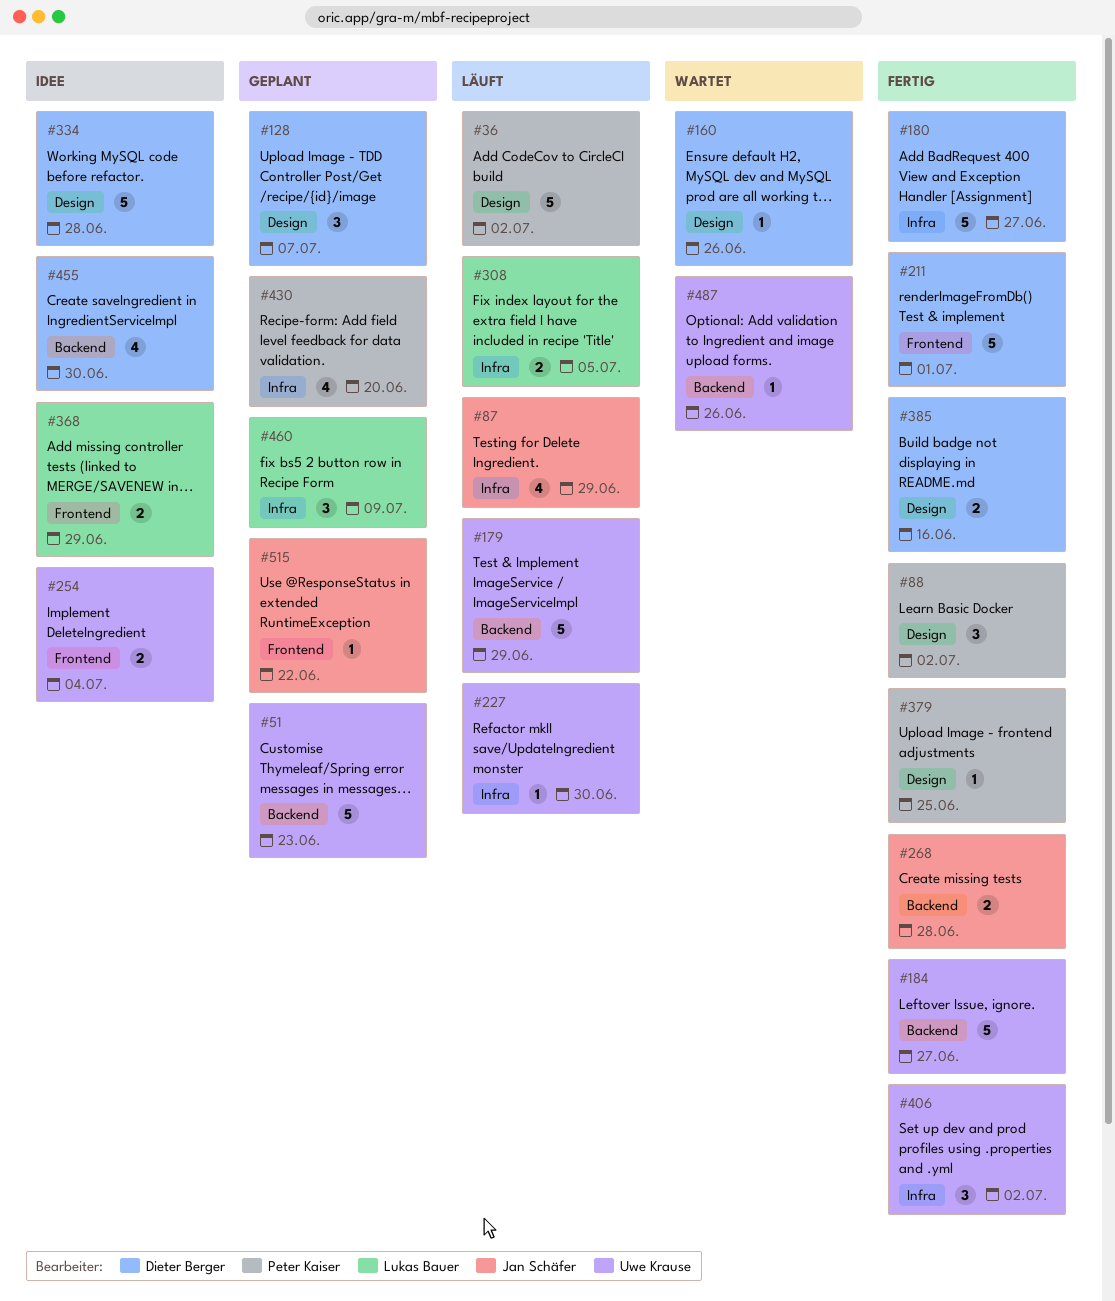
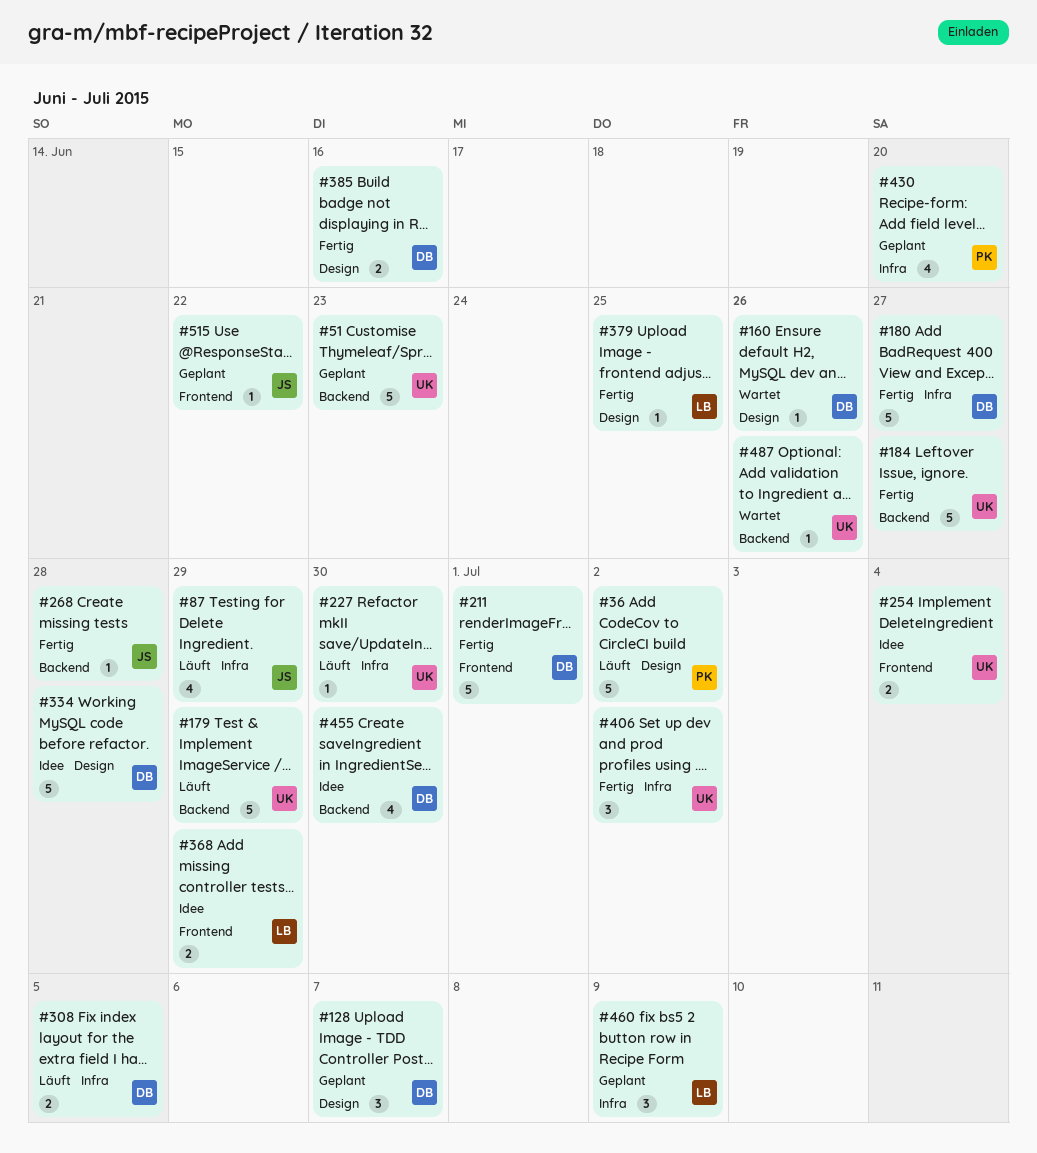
#88: present -> none
#268, estimate: 2 -> 1
#308, owner: Lukas Bauer -> Dieter Berger
#379, owner: Peter Kaiser -> Lukas Bauer

